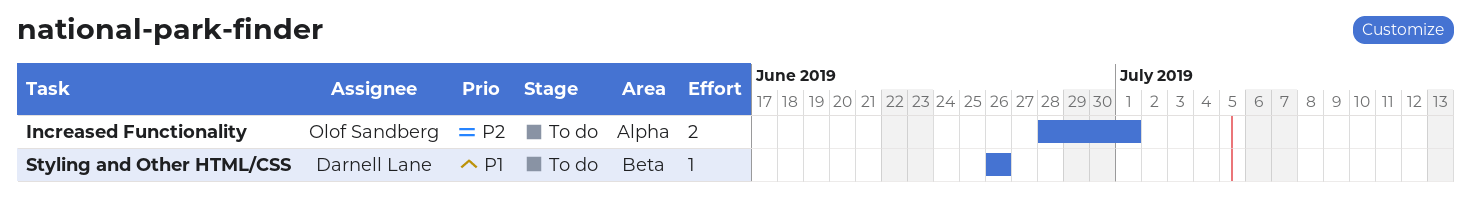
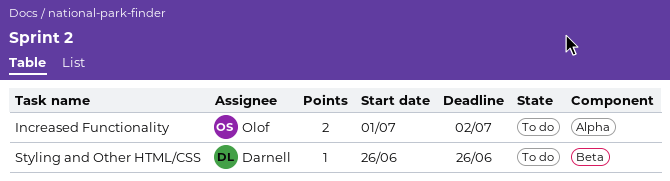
Increased Functionality, start: Jun 28 -> Jul 1
Increased Functionality, due: Jul 1 -> Jul 2

